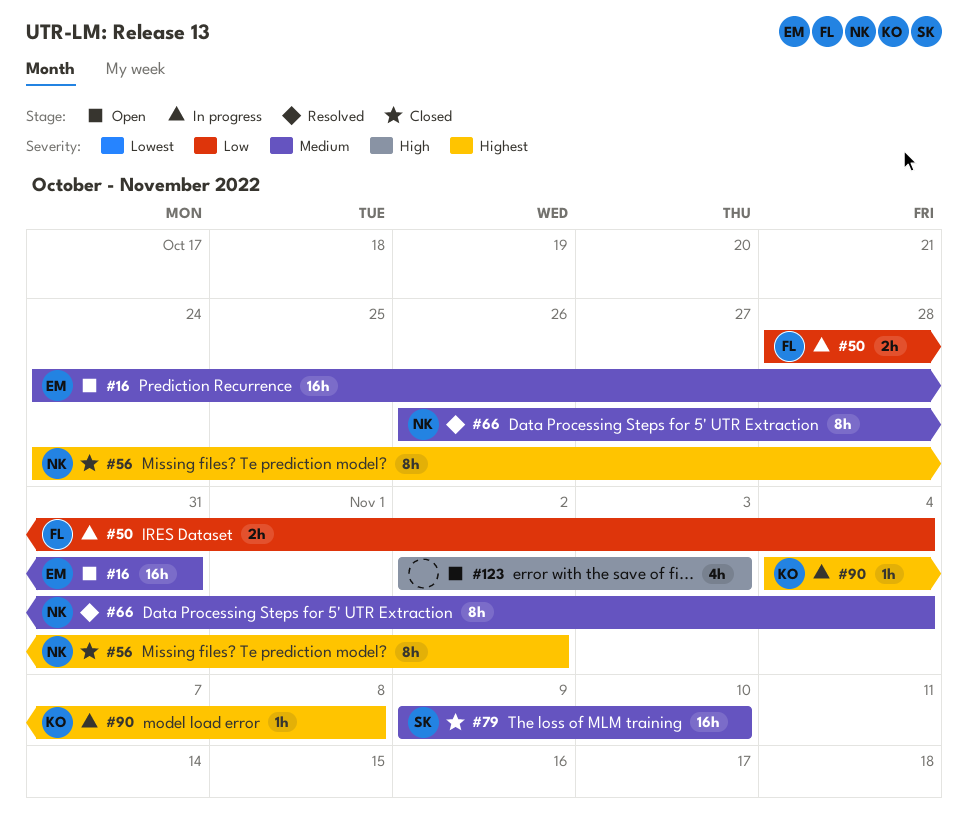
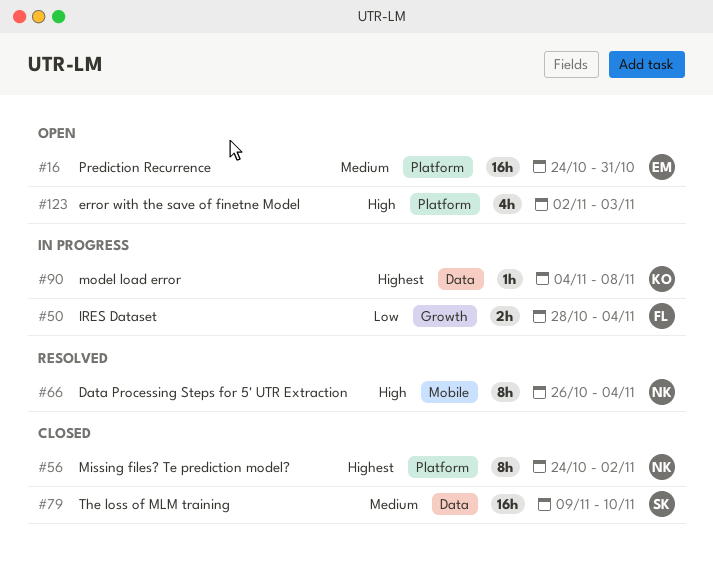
#66, priority: Medium -> High

